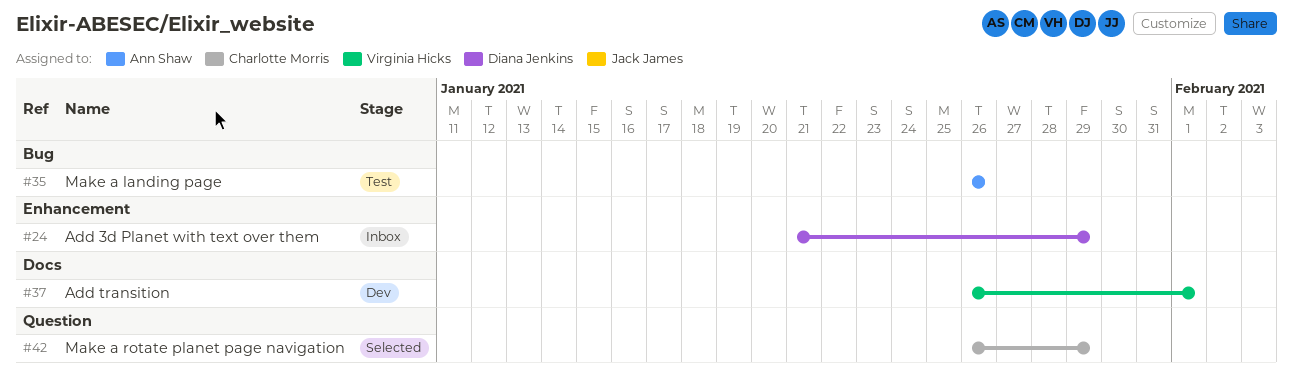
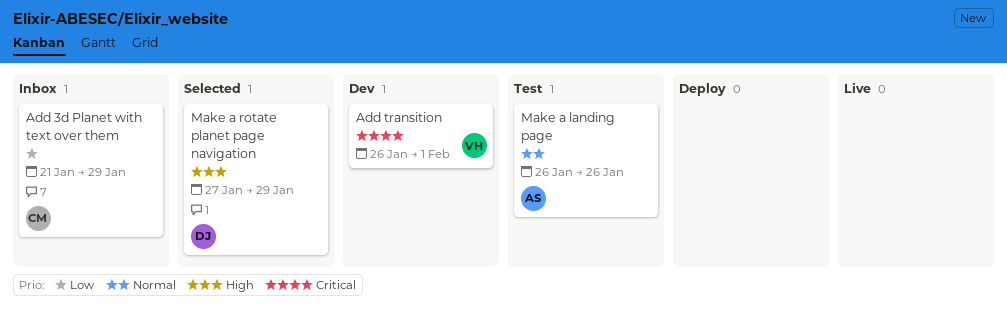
Add 3d Planet with text over them, owner: Diana Jenkins -> Charlotte Morris
Make a rotate planet page navigation, owner: Charlotte Morris -> Diana Jenkins
Make a rotate planet page navigation, start: Jan 26 -> Jan 27

